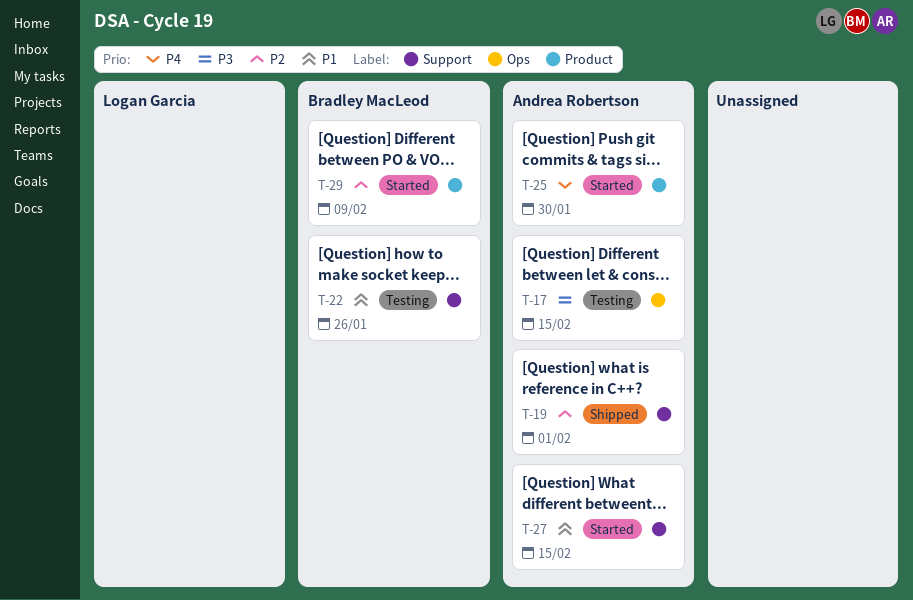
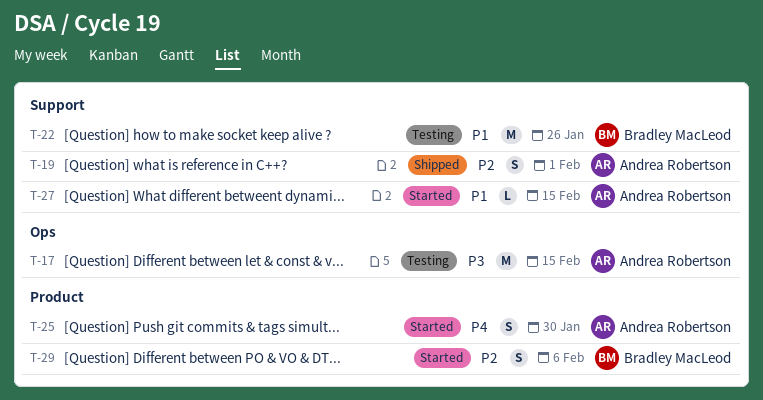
T-29, due: Feb 9 -> Feb 6

